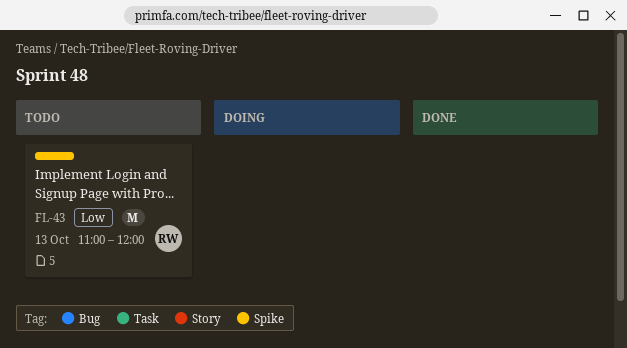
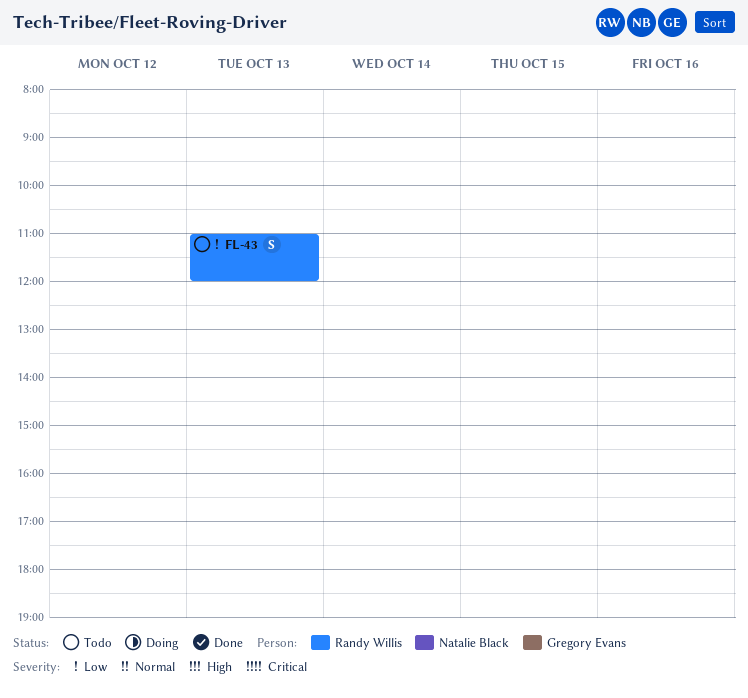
FL-43, estimate: M -> S

